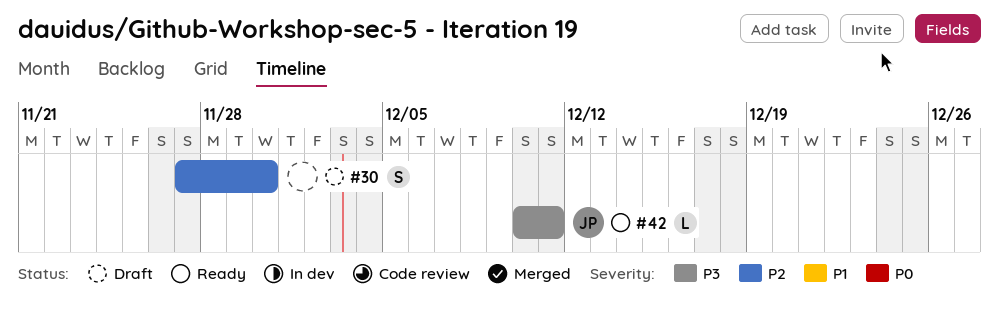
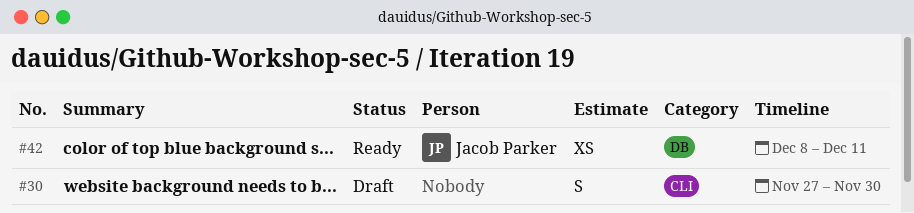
#42, estimate: L -> XS
#42, start: Dec 10 -> Dec 8

